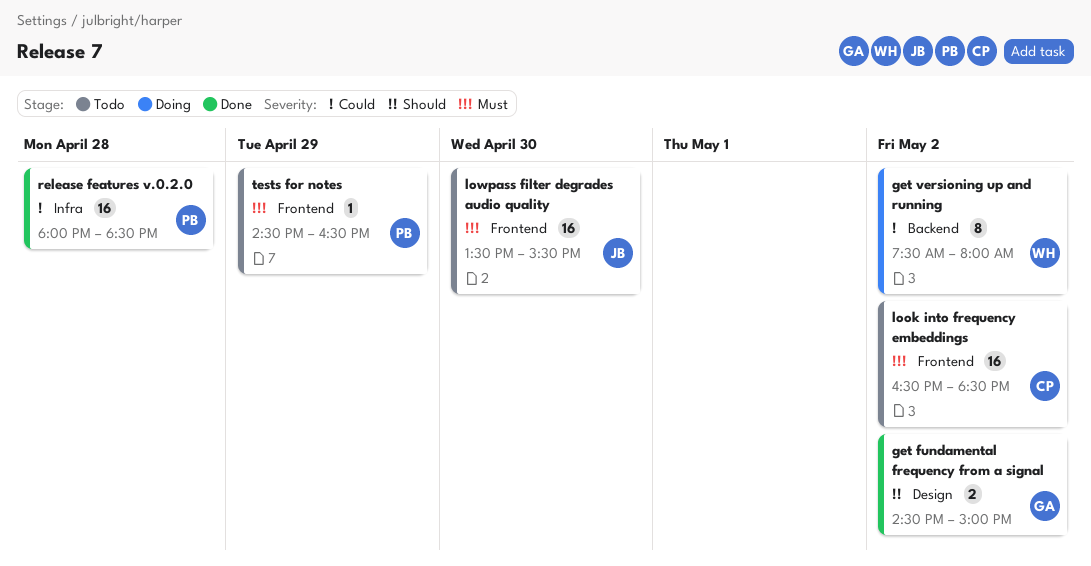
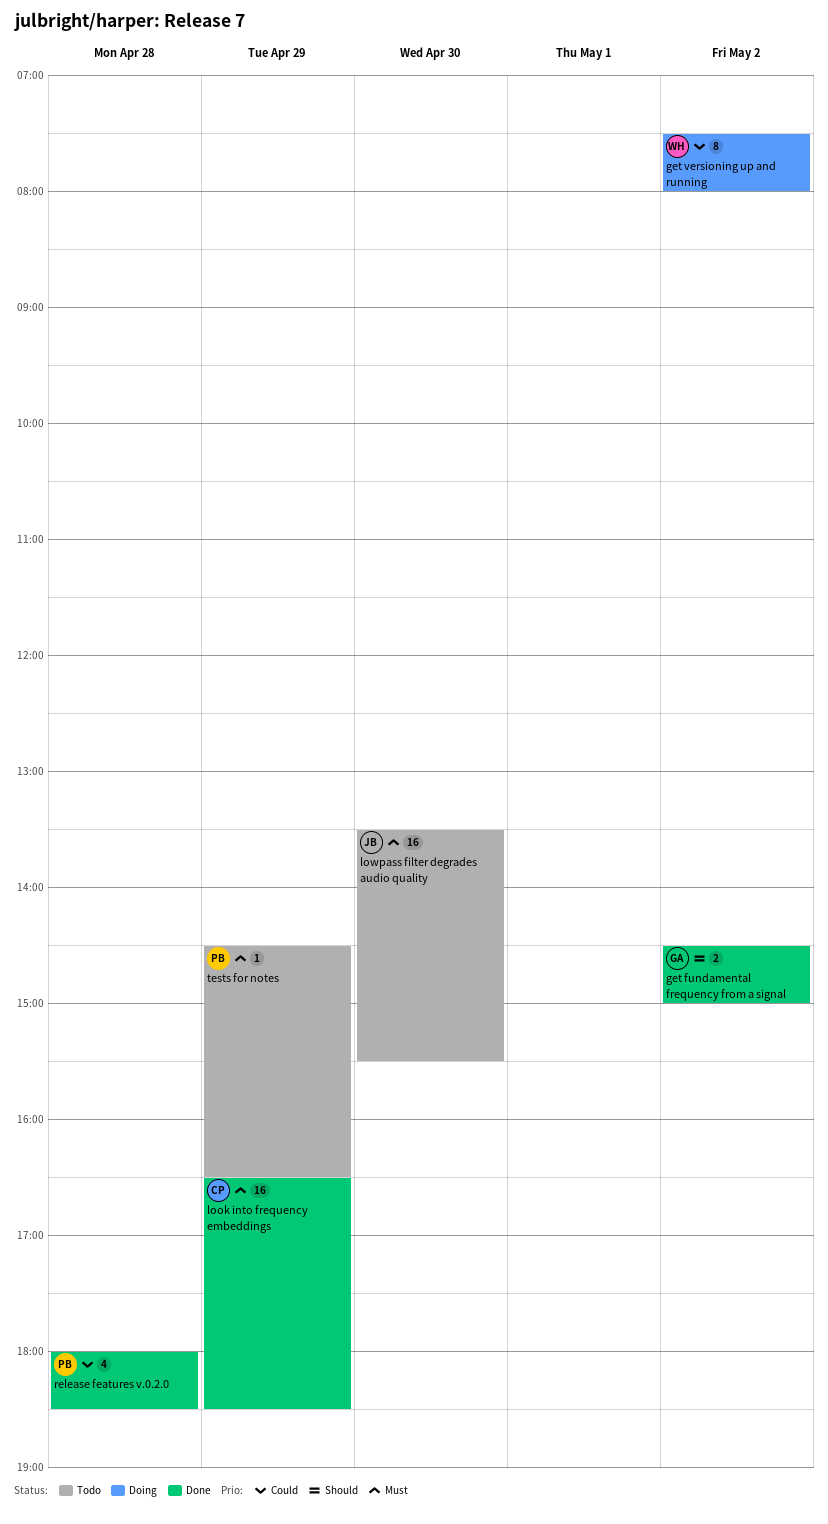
look into frequency embeddings, status: Todo -> Done
look into frequency embeddings, day: May 2 -> Apr 29
release features v.0.2.0, estimate: 16 -> 4

